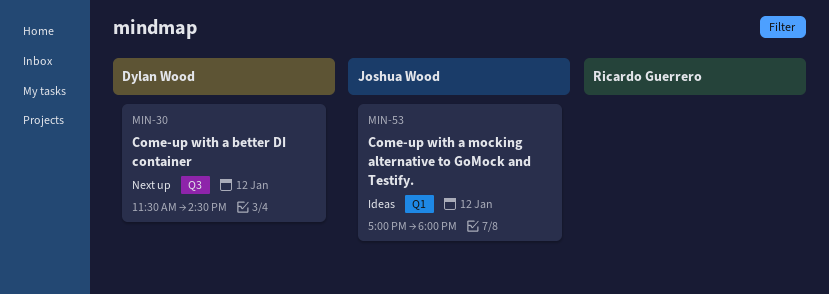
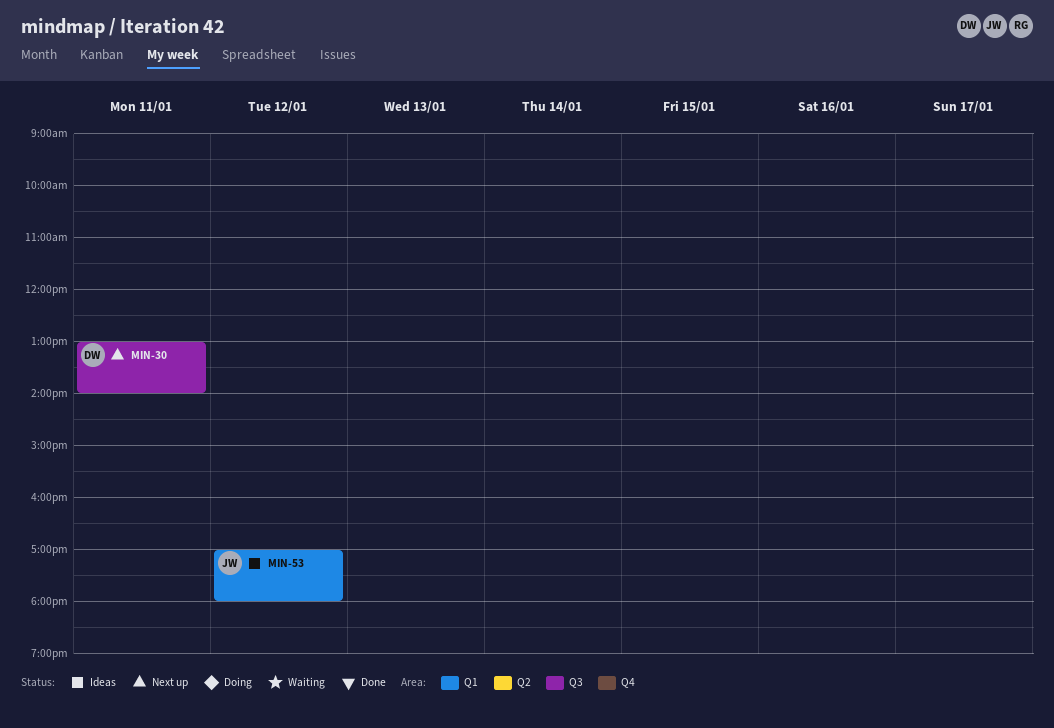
MIN-30, day: Jan 12 -> Jan 11
MIN-30, begins: 11:30 -> 13:00
MIN-30, ends: 14:30 -> 14:00

